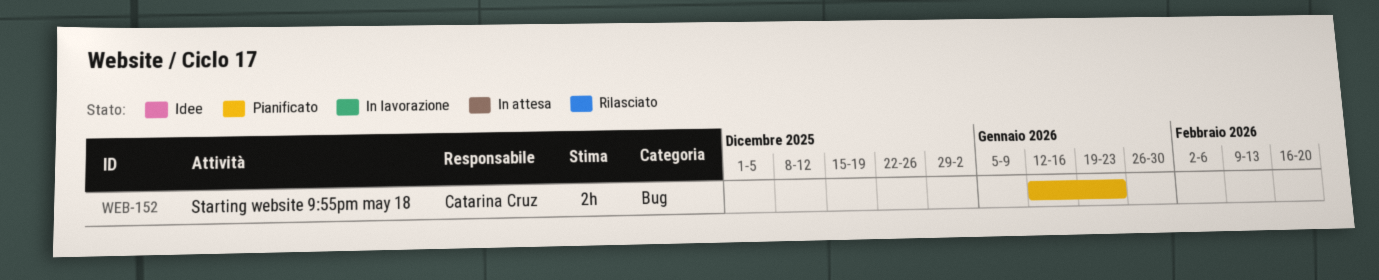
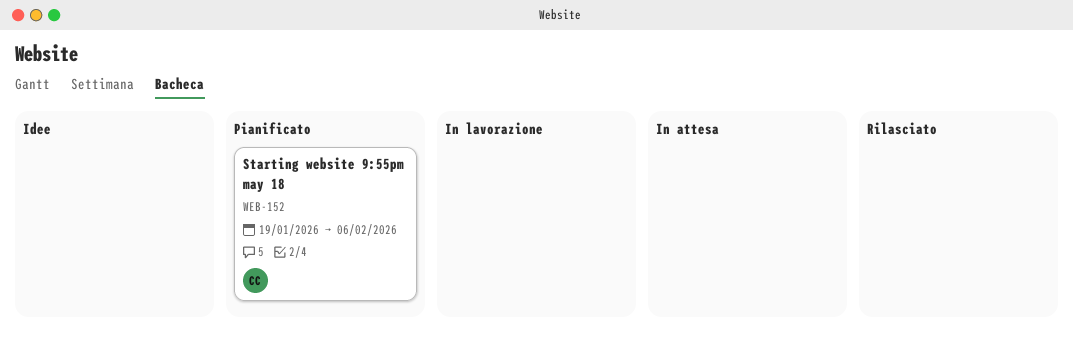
WEB-152, start: Jan 12 -> Jan 19
WEB-152, due: Jan 23 -> Feb 6

